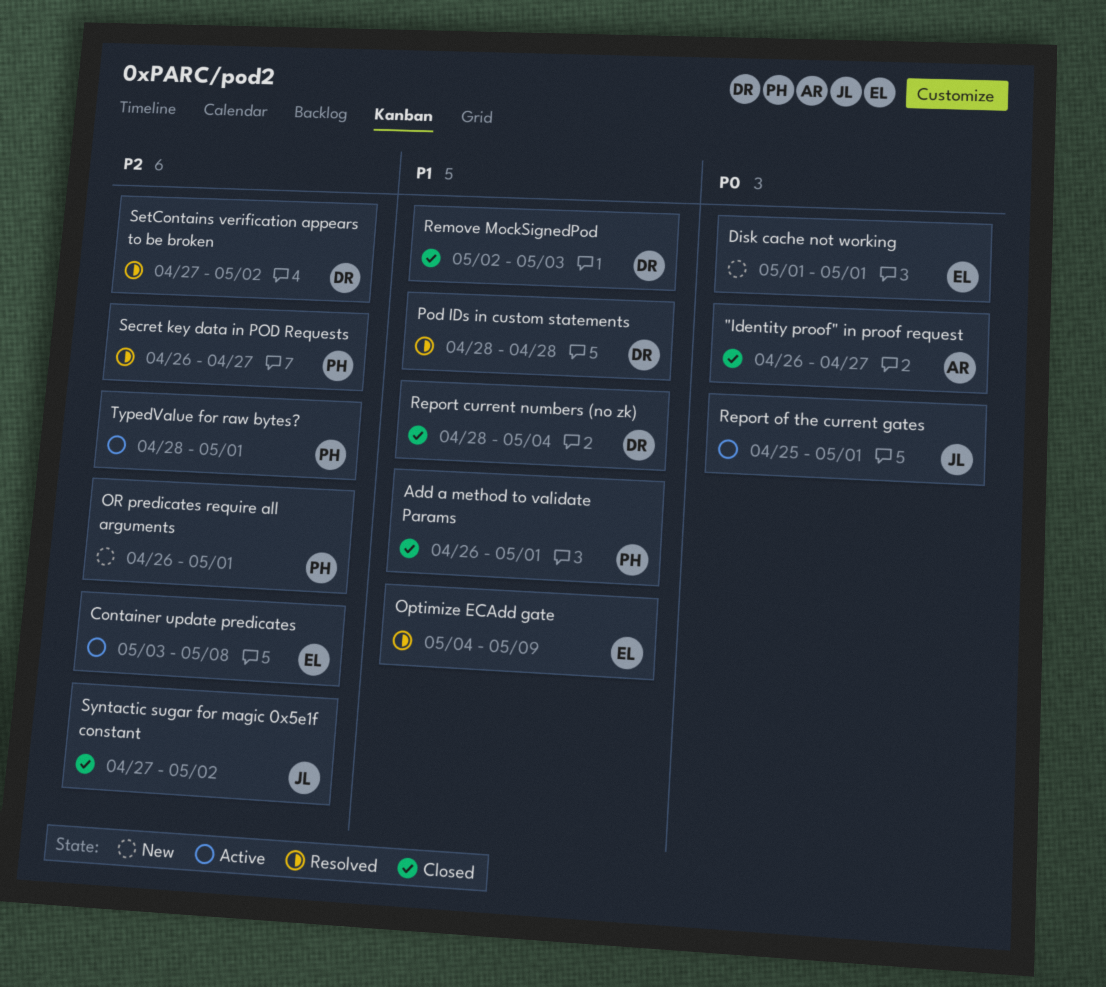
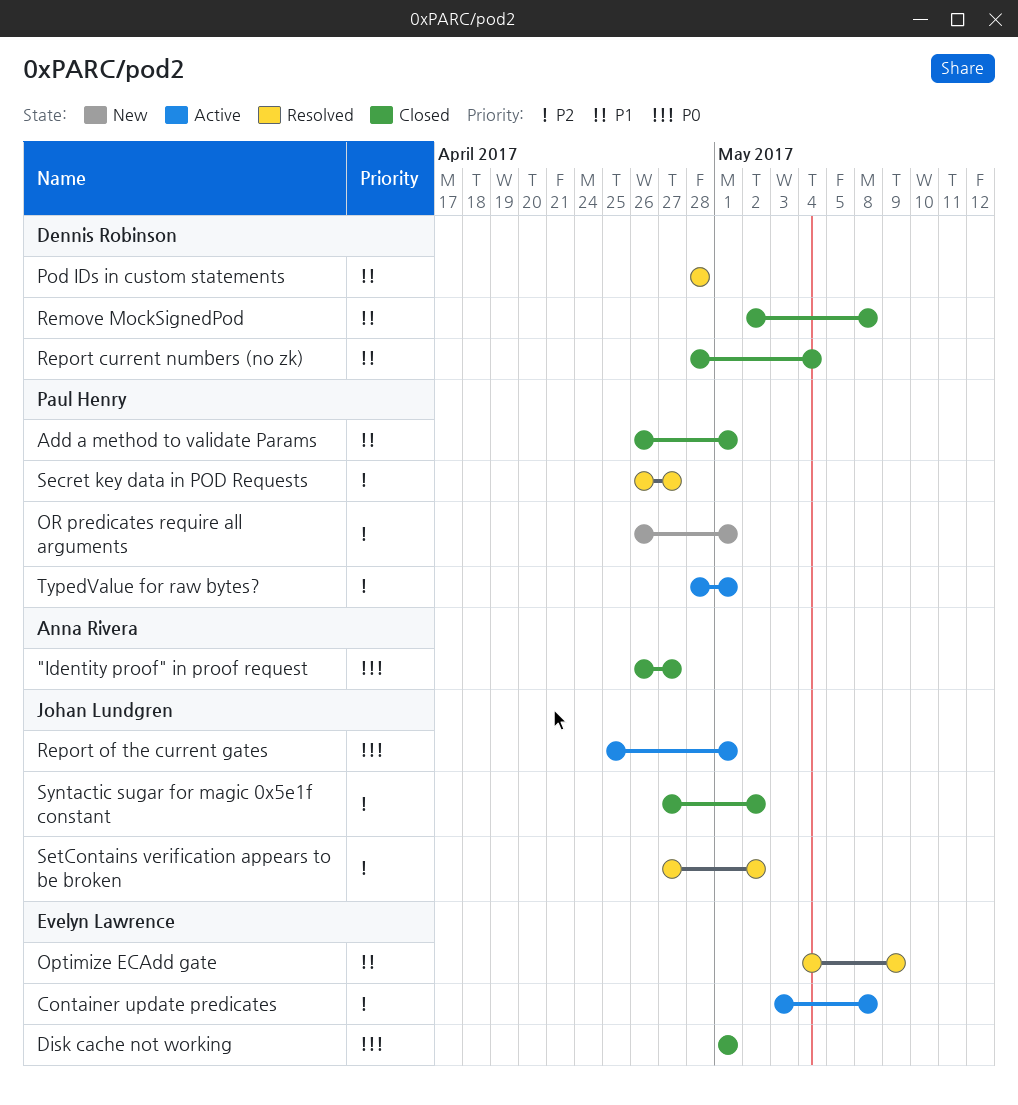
Disk cache not working, status: New -> Closed
Remove MockSignedPod, due: May 3 -> May 8
SetContains verification appears to be broken, owner: Dennis Robinson -> Johan Lundgren

